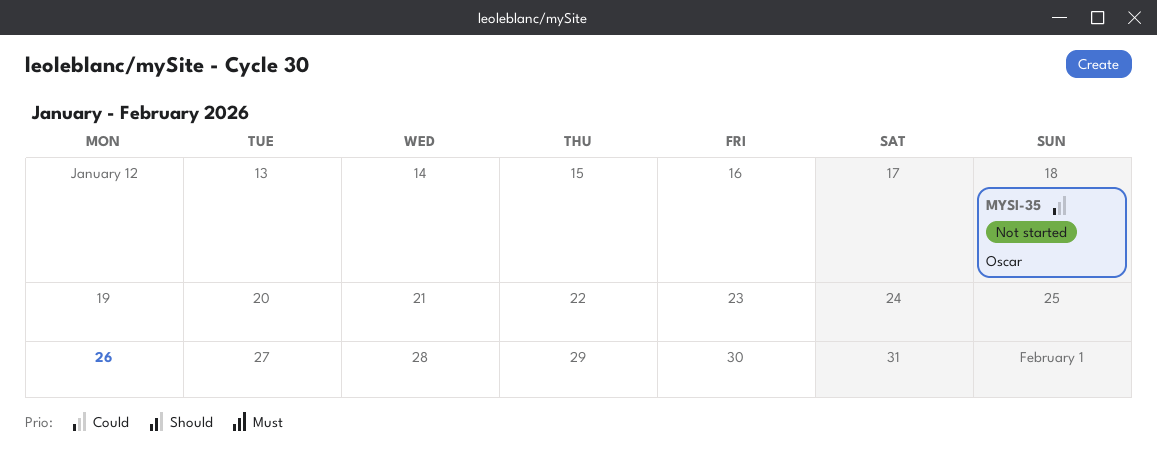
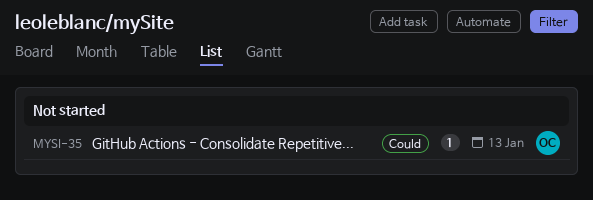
MYSI-35, due: Jan 18 -> Jan 13

